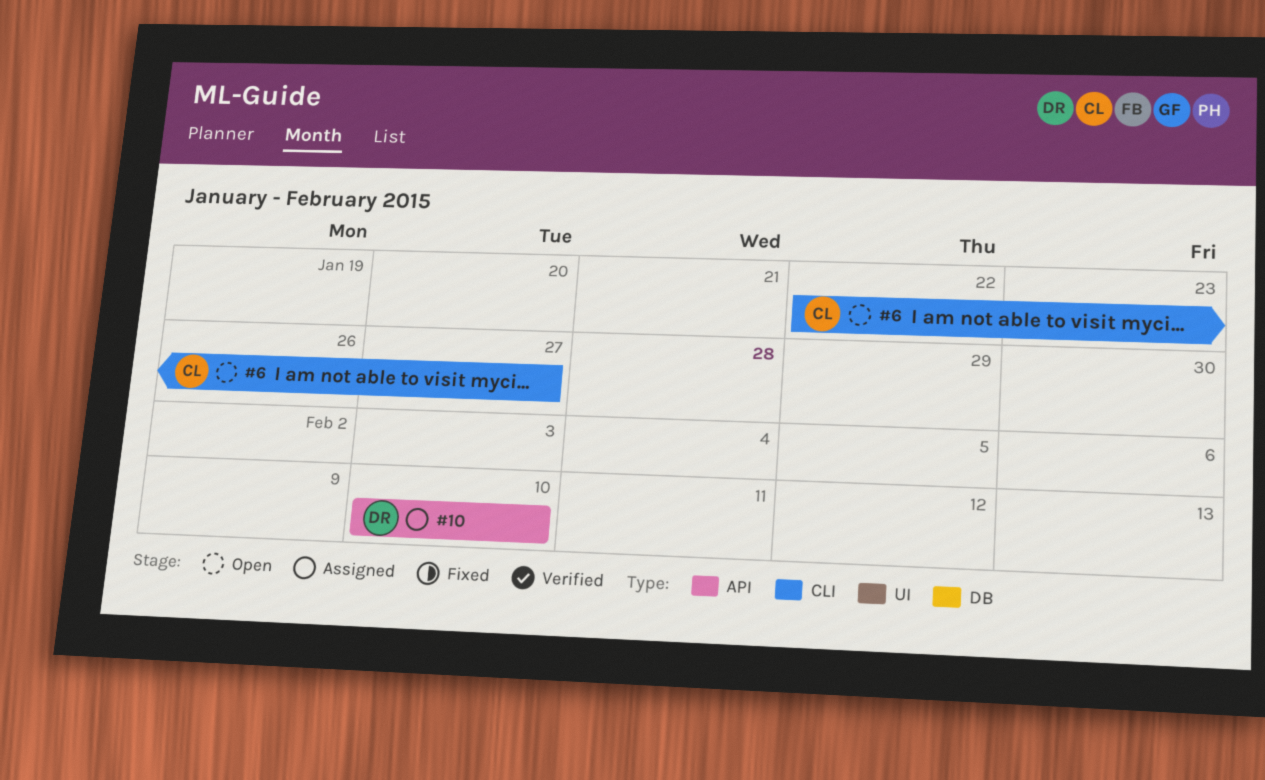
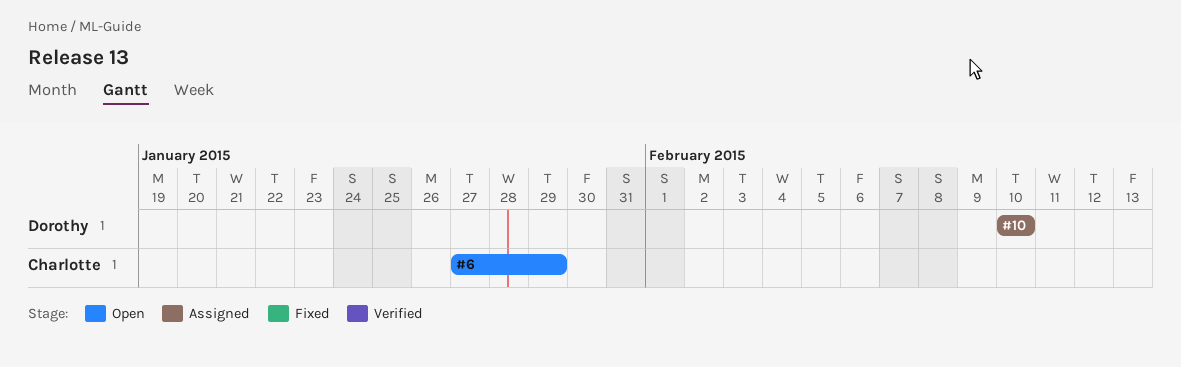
#6, start: Jan 22 -> Jan 27
#6, due: Jan 27 -> Jan 29

